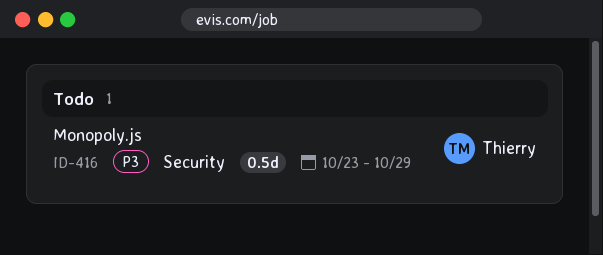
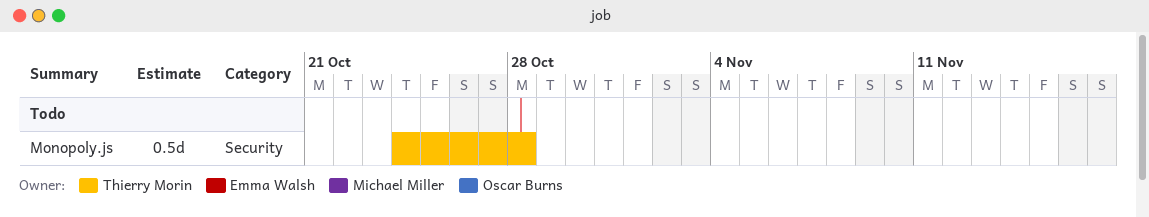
Monopoly.js, start: Oct 23 -> Oct 24
Monopoly.js, due: Oct 29 -> Oct 28

